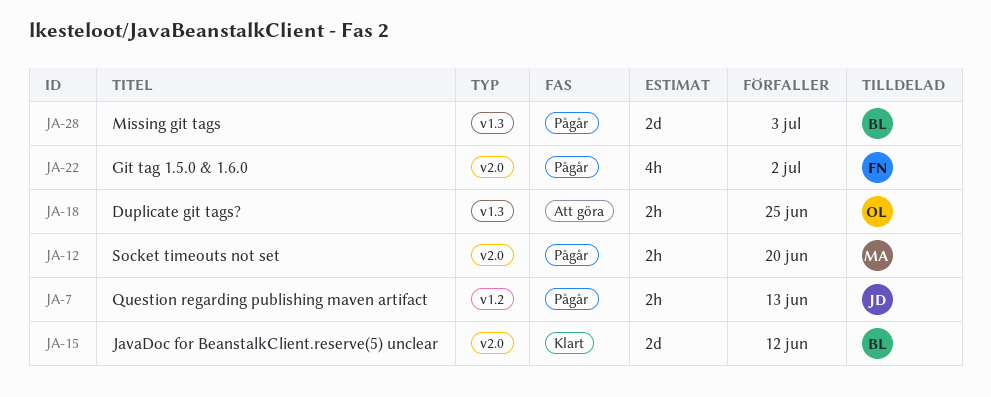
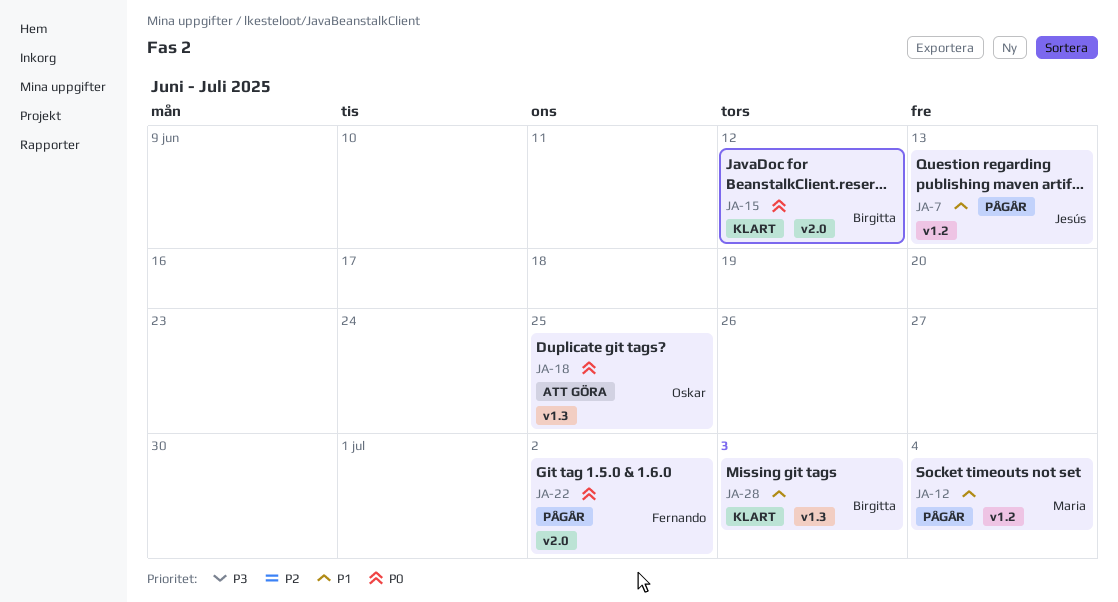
JA-12, label: v2.0 -> v1.2
JA-12, due: Jun 20 -> Jul 4
JA-28, status: Pågår -> Klart

